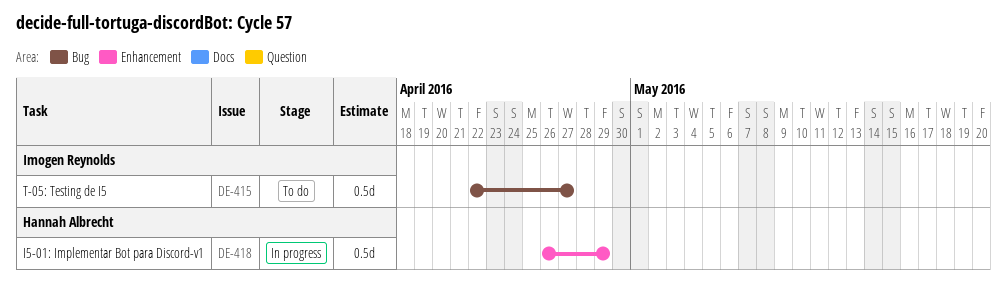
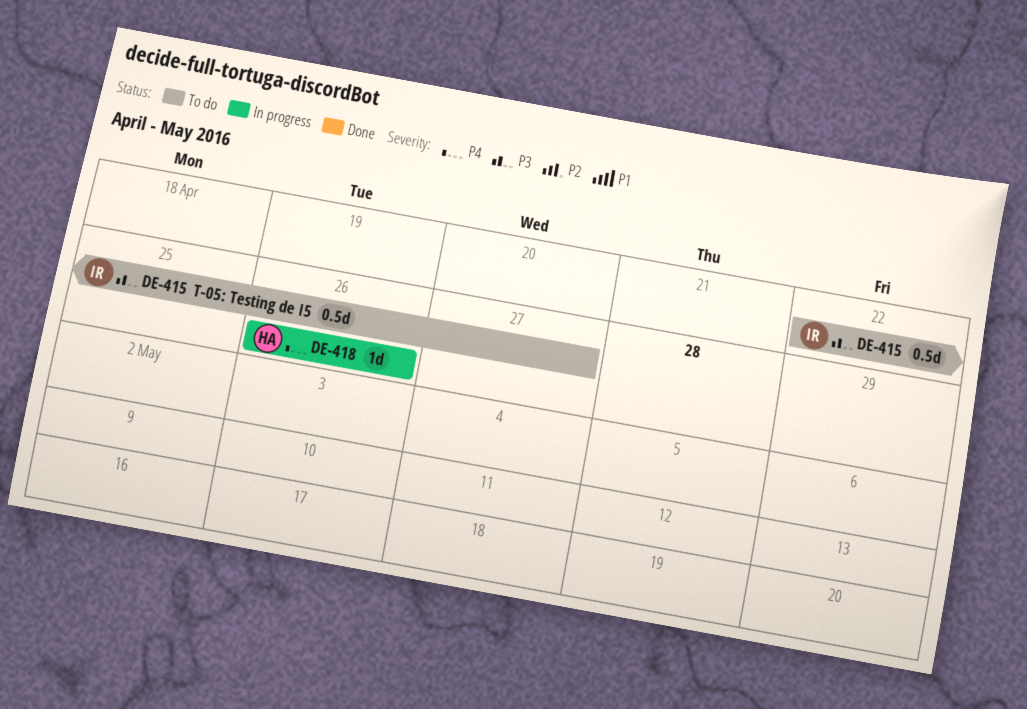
DE-418, estimate: 0.5d -> 1d
DE-418, due: Apr 29 -> Apr 26

